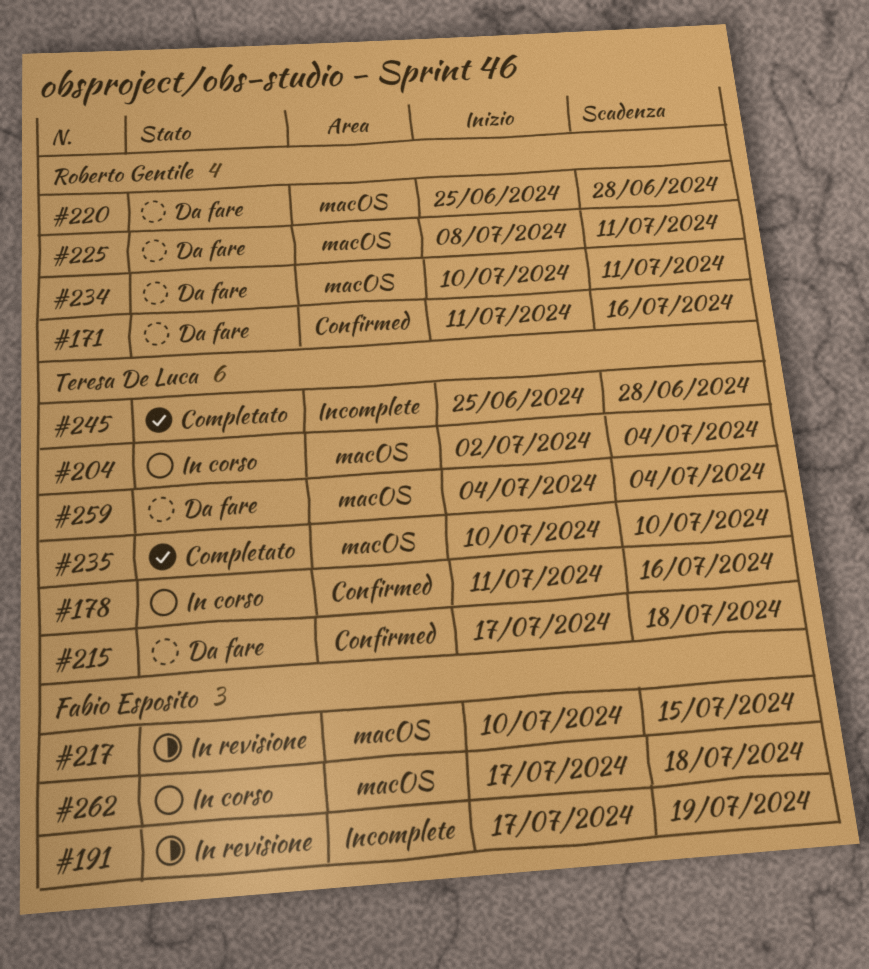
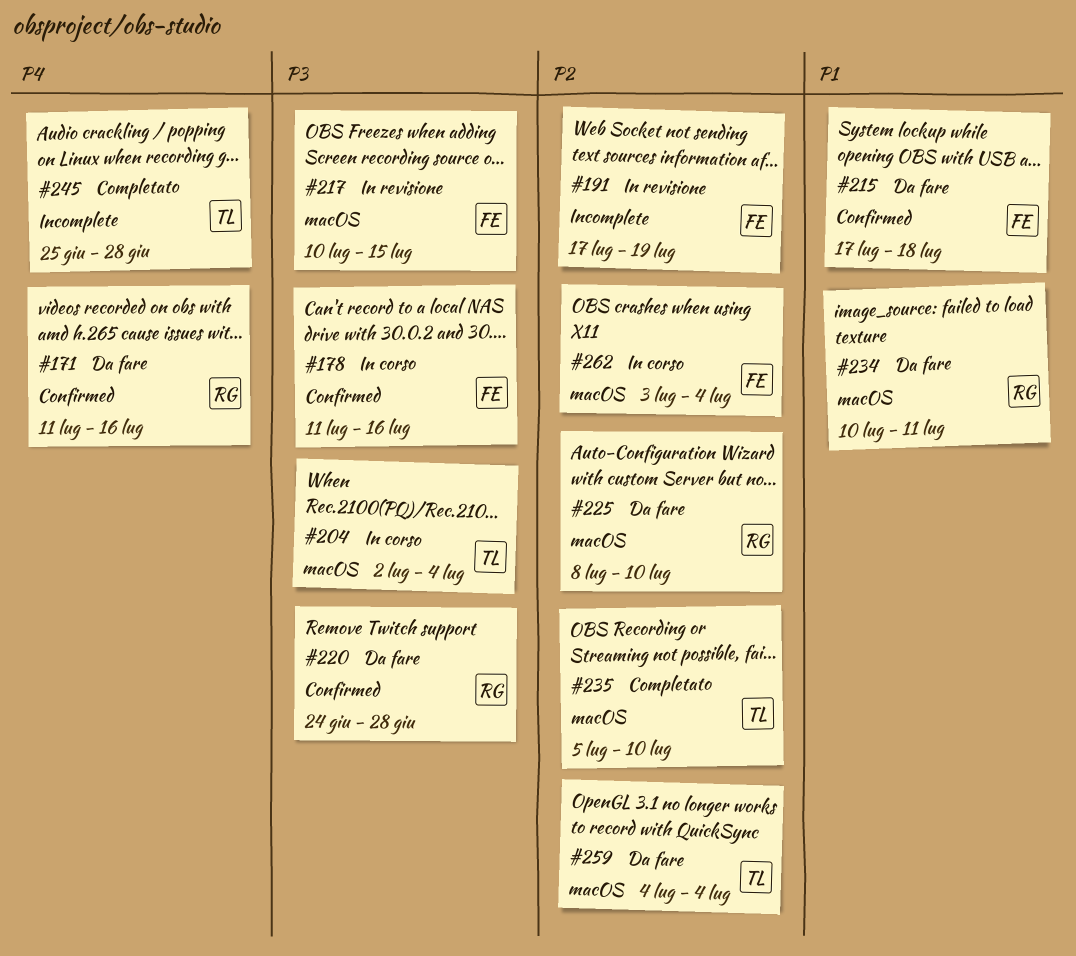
#178, owner: Teresa De Luca -> Fabio Esposito
#215, owner: Teresa De Luca -> Fabio Esposito
#220, label: macOS -> Confirmed
#220, start: Jun 25 -> Jun 24
#225, due: Jul 11 -> Jul 10
#235, start: Jul 10 -> Jul 5
#262, start: Jul 17 -> Jul 3
#262, due: Jul 18 -> Jul 4

